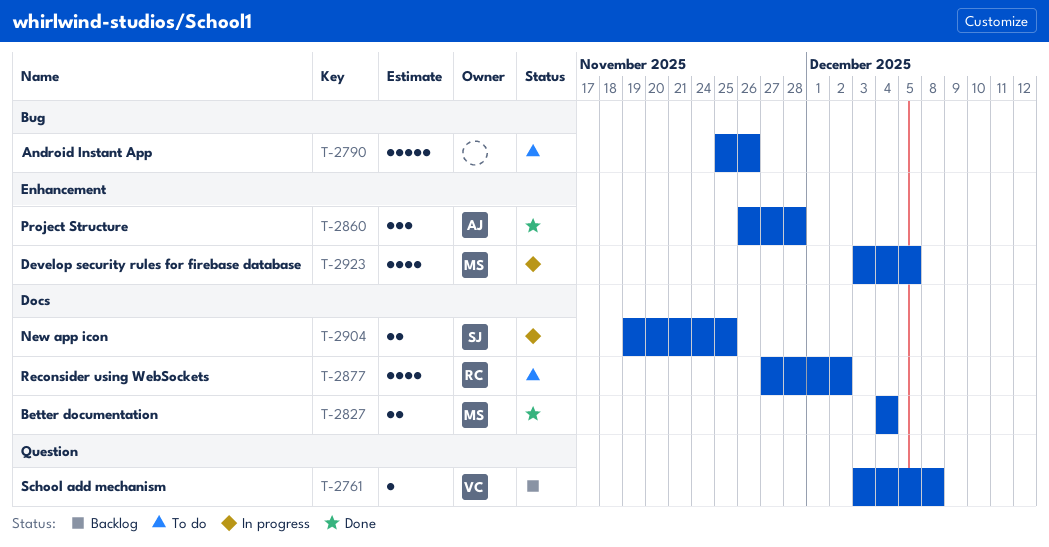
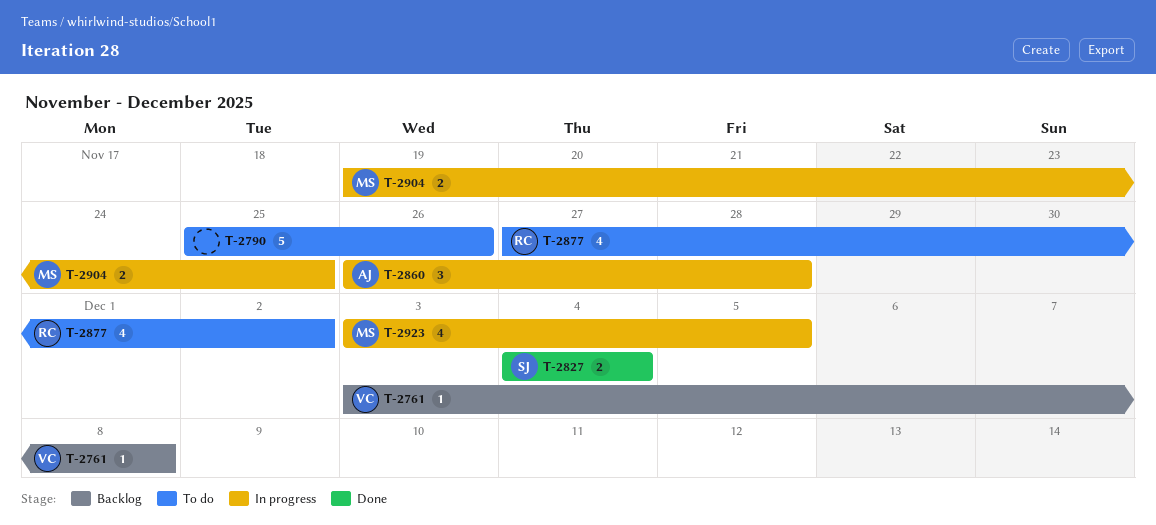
T-2827, owner: MS -> SJ
T-2860, status: Done -> In progress
T-2904, owner: SJ -> MS

